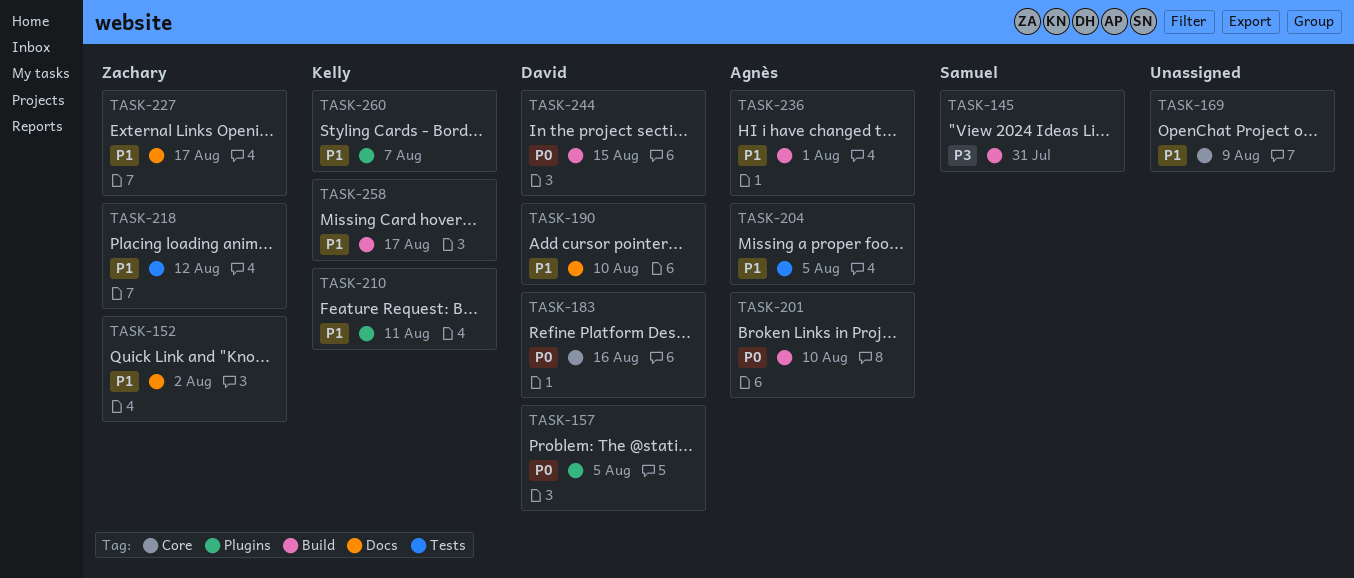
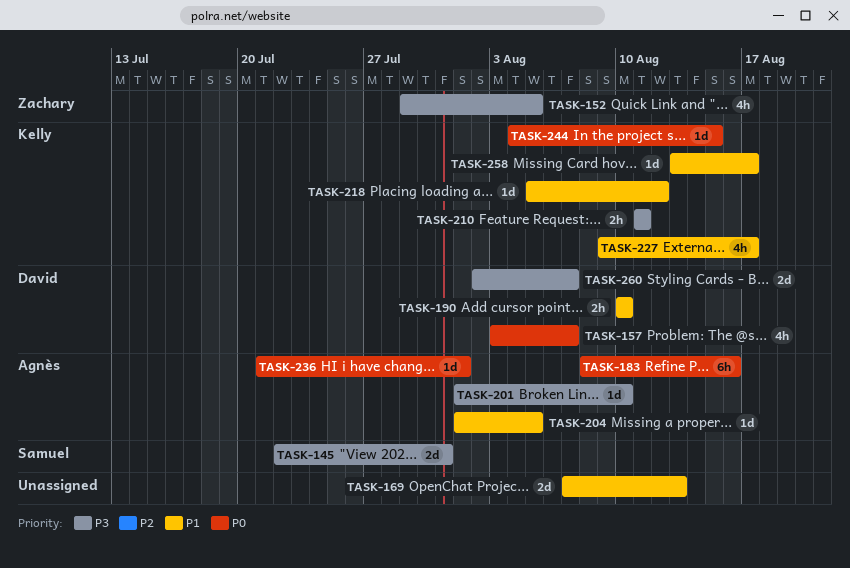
TASK-152, priority: P1 -> P3
TASK-152, due: Aug 2 -> Aug 5
TASK-157, due: Aug 5 -> Aug 7
TASK-169, due: Aug 9 -> Aug 13
TASK-183, owner: David -> Agnès
TASK-201, priority: P0 -> P3
TASK-210, priority: P1 -> P3
TASK-218, owner: Zachary -> Kelly
TASK-227, owner: Zachary -> Kelly
TASK-236, priority: P1 -> P0
TASK-244, owner: David -> Kelly
TASK-260, owner: Kelly -> David
TASK-260, priority: P1 -> P3

